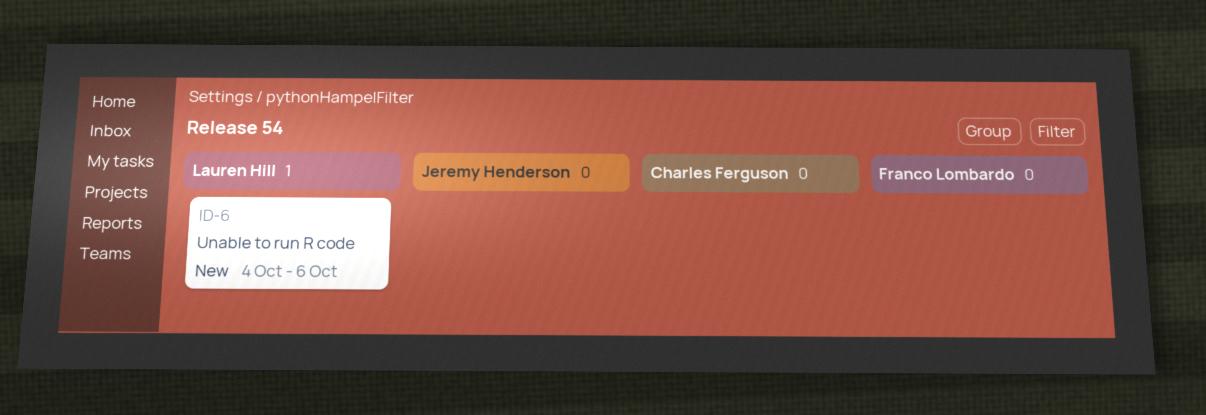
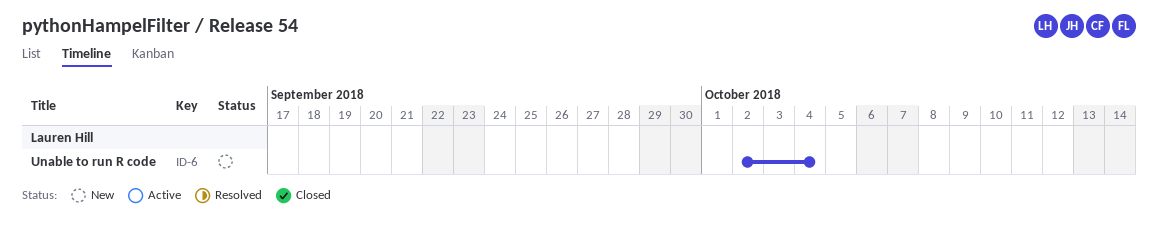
ID-6, start: Oct 4 -> Oct 2
ID-6, due: Oct 6 -> Oct 4

